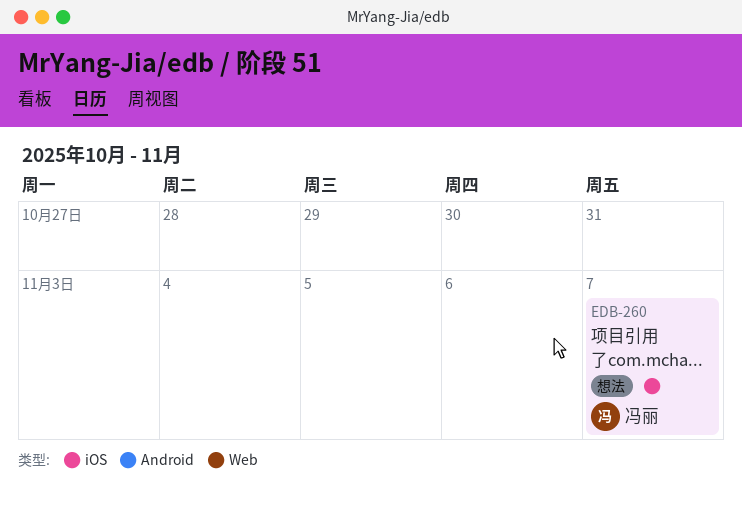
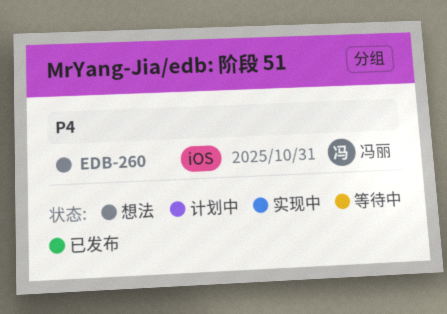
EDB-260, due: Nov 7 -> Oct 31

